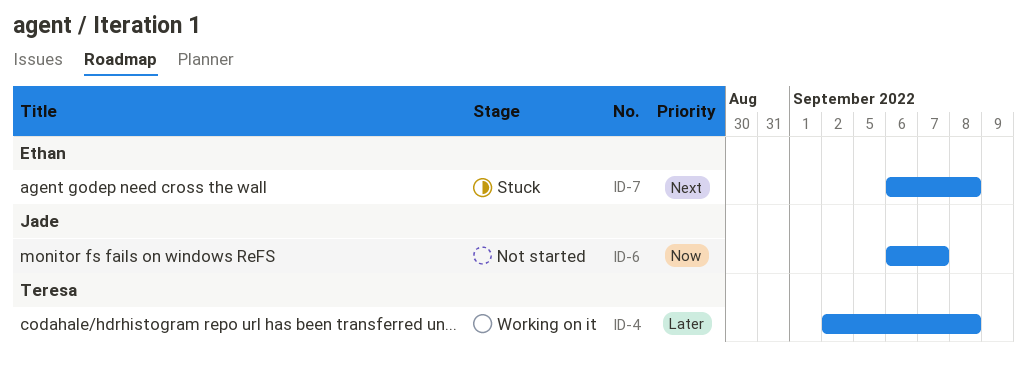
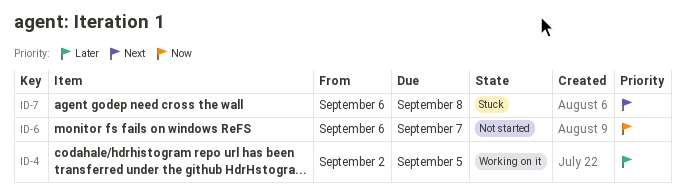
ID-4, due: Sep 8 -> Sep 5

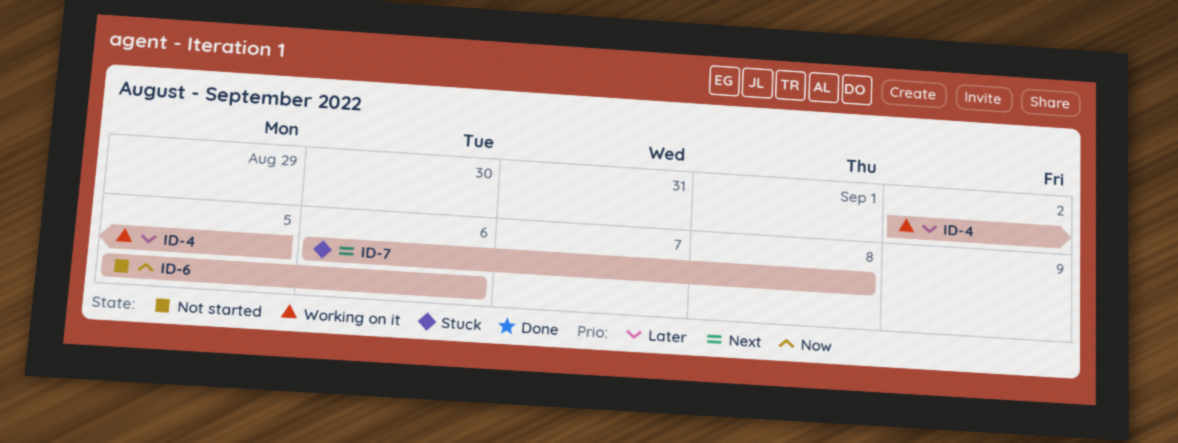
ID-6, start: Sep 6 -> Sep 5
ID-6, due: Sep 7 -> Sep 6

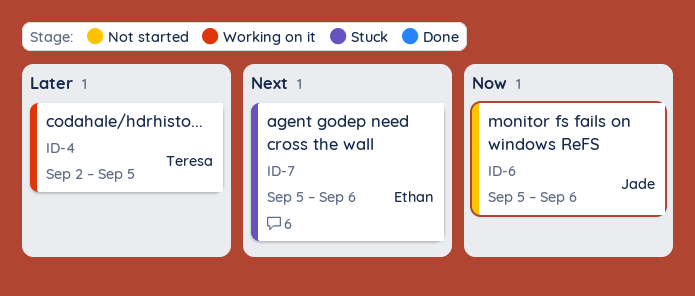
ID-7, start: Sep 6 -> Sep 5
ID-7, due: Sep 8 -> Sep 6

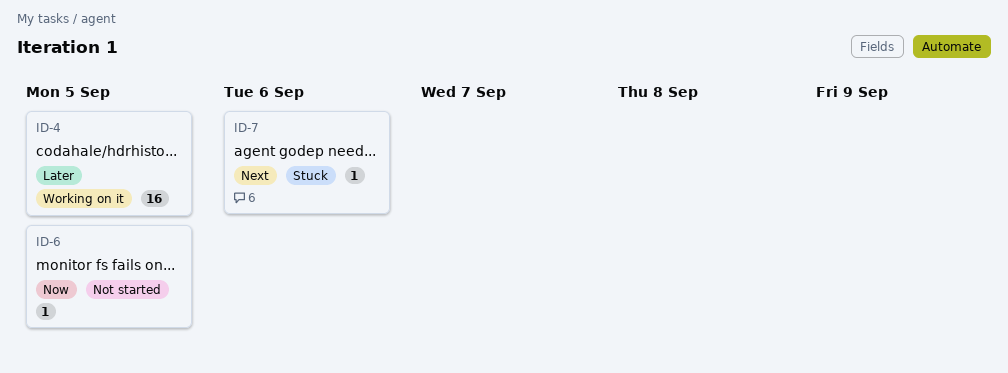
ID-6, due: Sep 6 -> Sep 5

